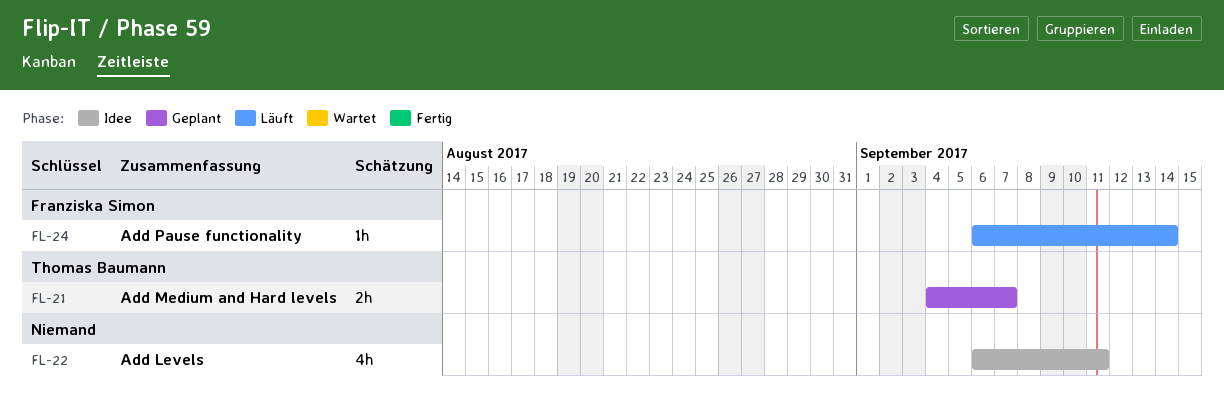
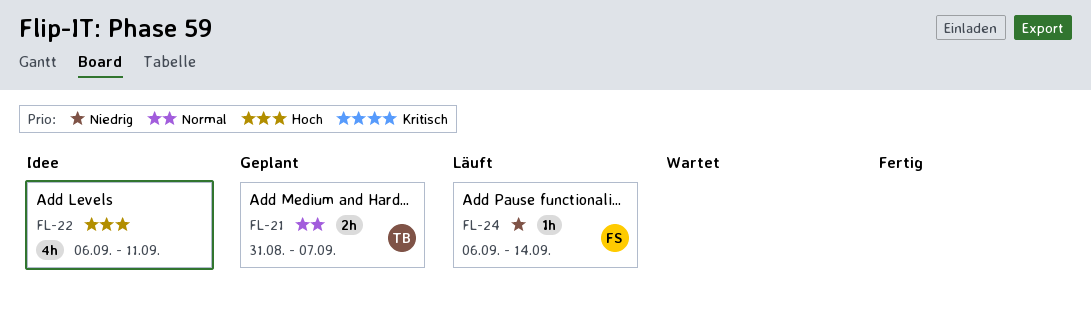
FL-21, start: Sep 4 -> Aug 31

